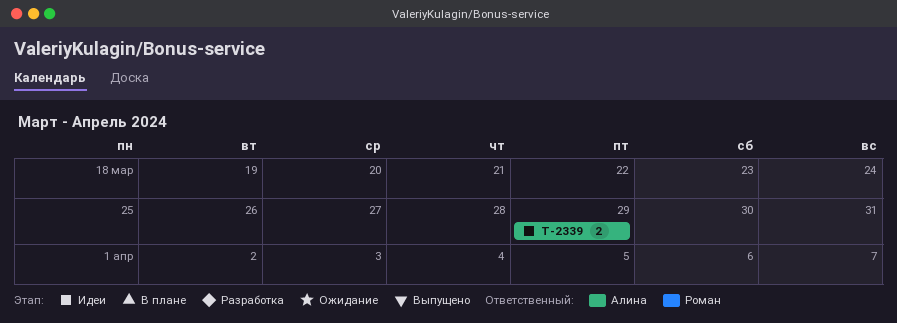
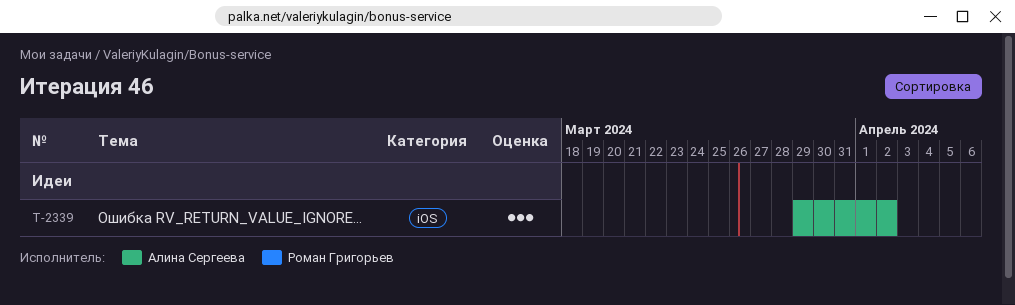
T-2339, estimate: 2 -> 3
T-2339, due: Mar 29 -> Apr 2

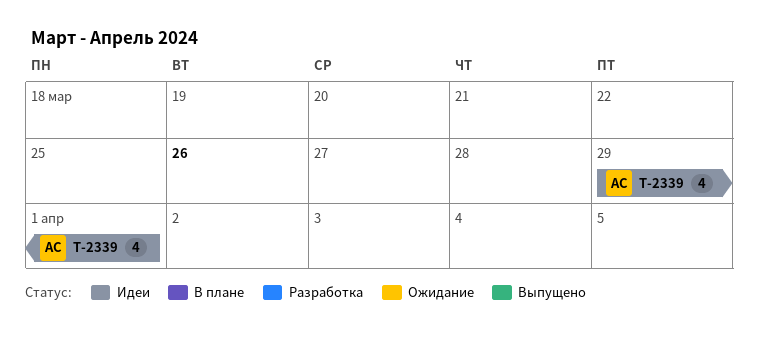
T-2339, estimate: 3 -> 4
T-2339, due: Apr 2 -> Apr 1

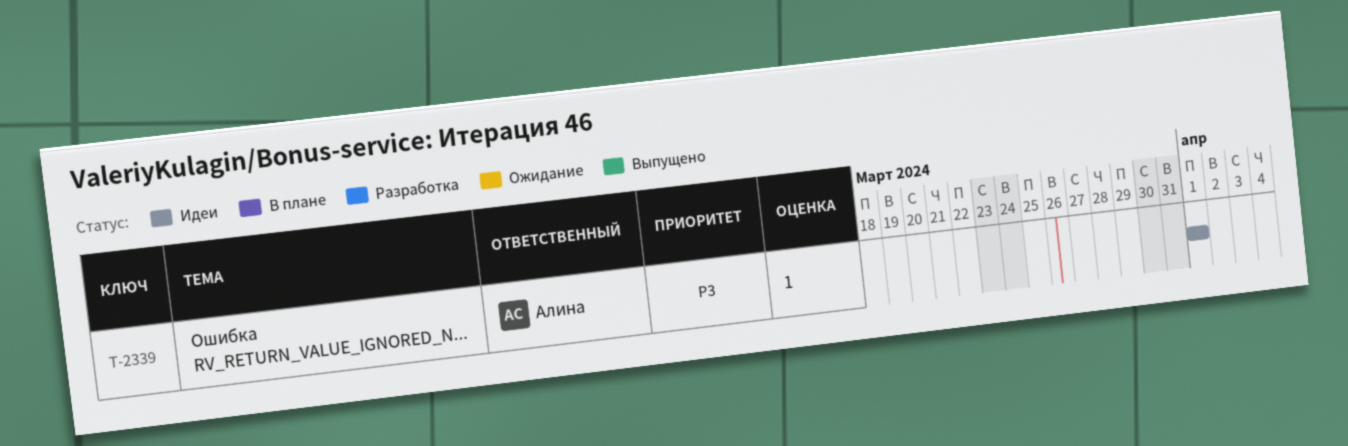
T-2339, estimate: 4 -> 1
T-2339, start: Mar 29 -> Apr 1

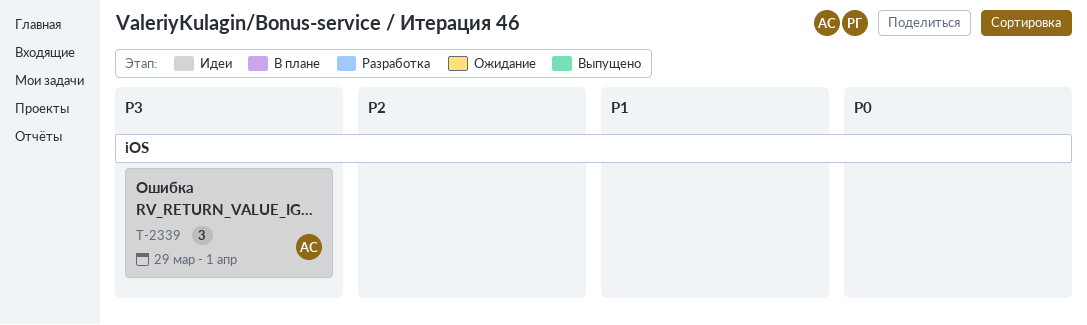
T-2339, estimate: 1 -> 3
T-2339, start: Apr 1 -> Mar 29

